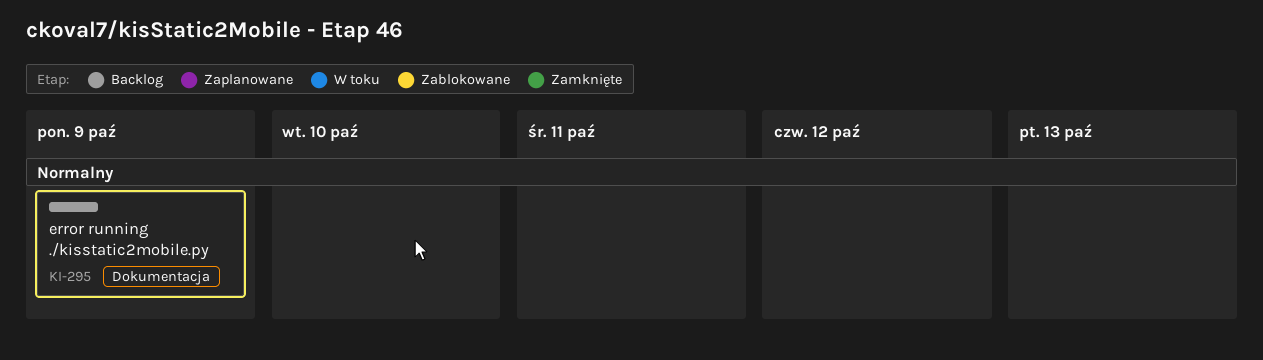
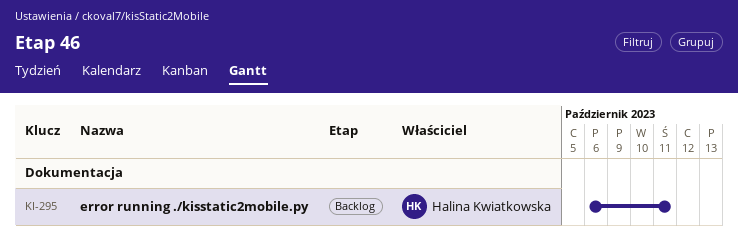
KI-295, due: Oct 9 -> Oct 11

